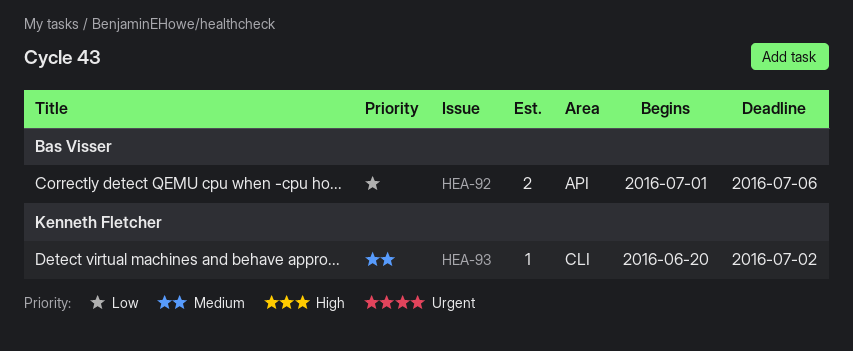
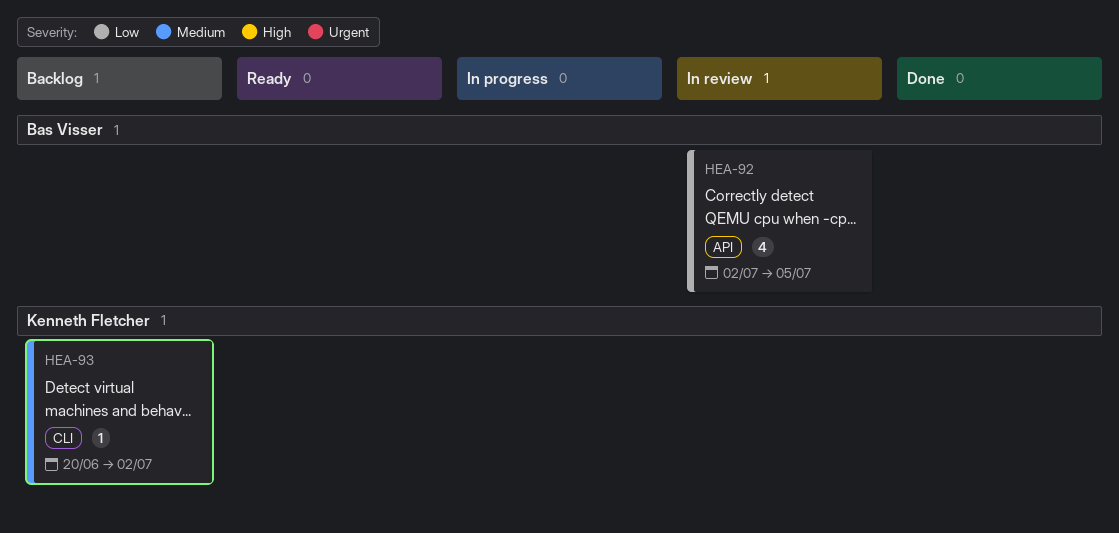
HEA-92, estimate: 2 -> 4
HEA-92, start: Jul 1 -> Jul 2
HEA-92, due: Jul 6 -> Jul 5

